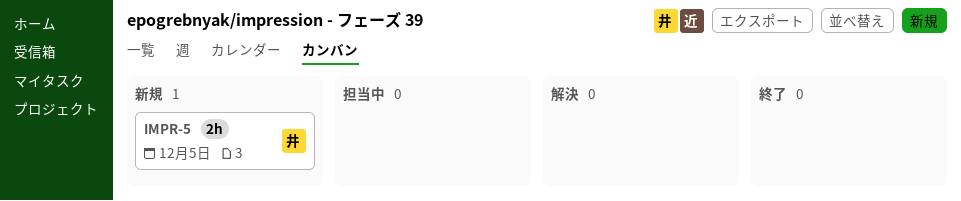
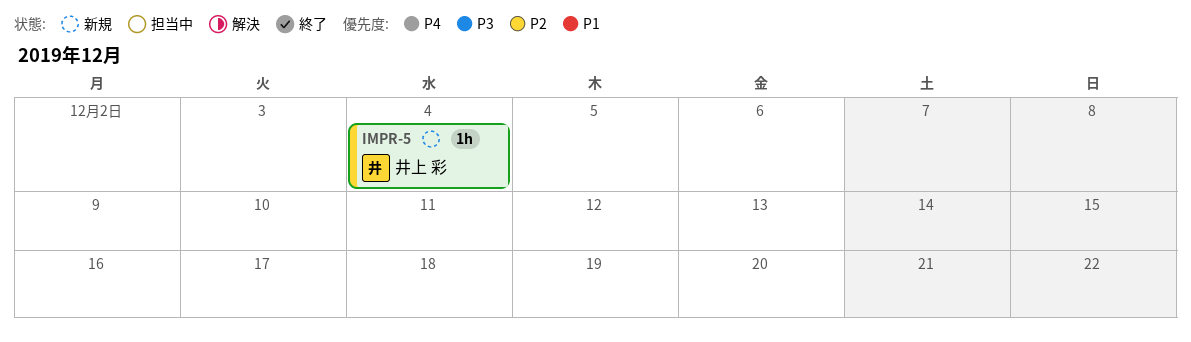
IMPR-5, estimate: 2h -> 1h
IMPR-5, due: Dec 5 -> Dec 4

